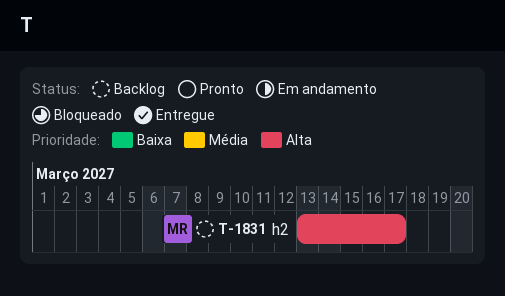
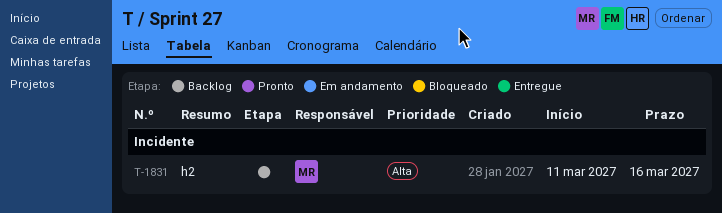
T-1831, start: Mar 13 -> Mar 11
T-1831, due: Mar 17 -> Mar 16

